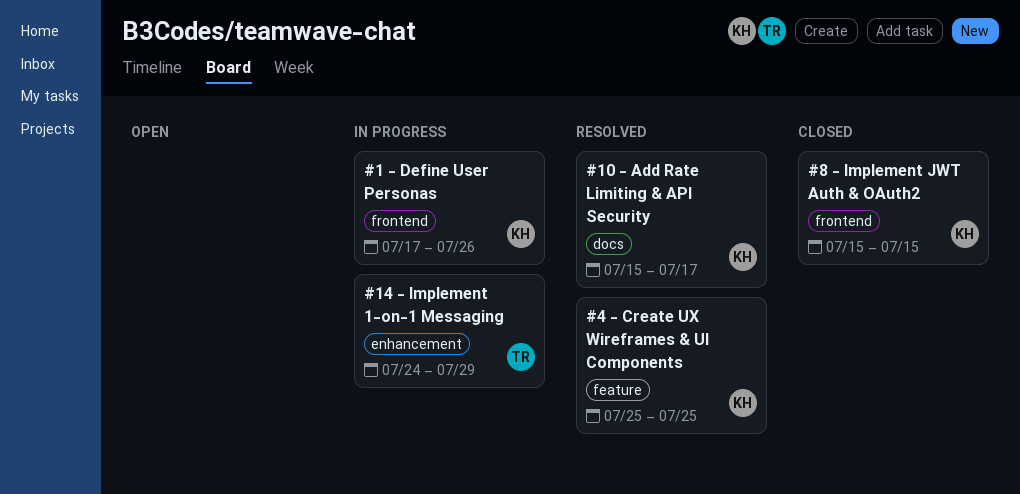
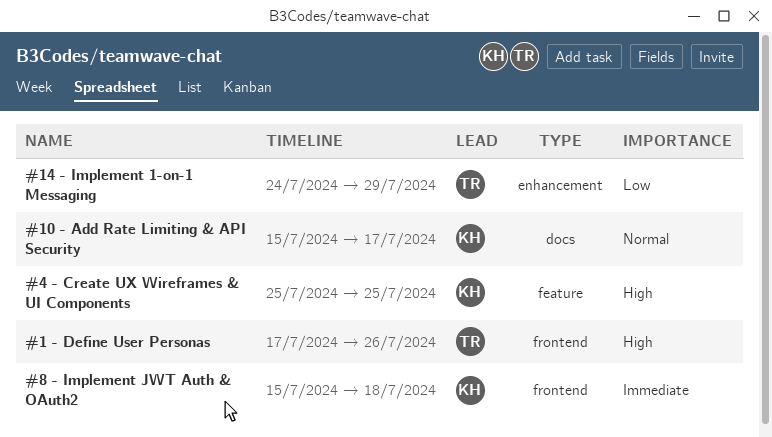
#1 - Define User Personas, owner: KH -> TR
#8 - Implement JWT Auth & OAuth2, due: Jul 15 -> Jul 18

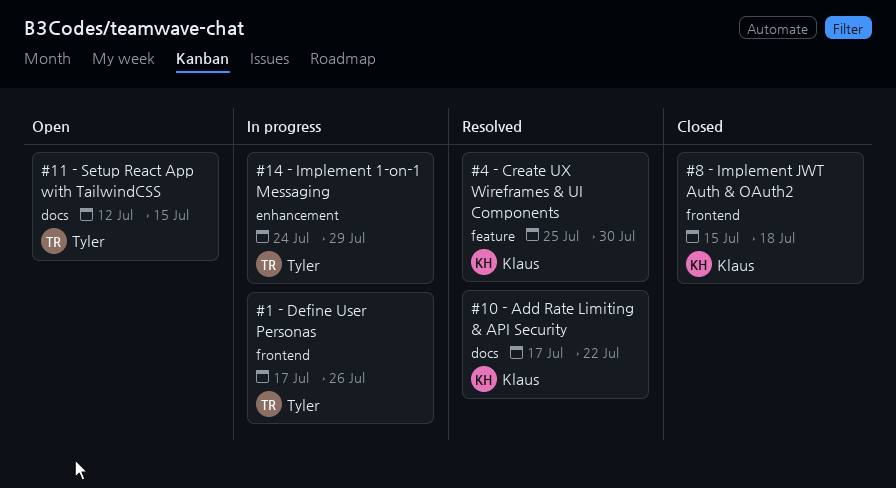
#10 - Add Rate Limiting & API Security, start: Jul 15 -> Jul 17
#10 - Add Rate Limiting & API Security, due: Jul 17 -> Jul 22
#11 - Setup React App with TailwindCSS: none -> present
#4 - Create UX Wireframes & UI Components, due: Jul 25 -> Jul 30

